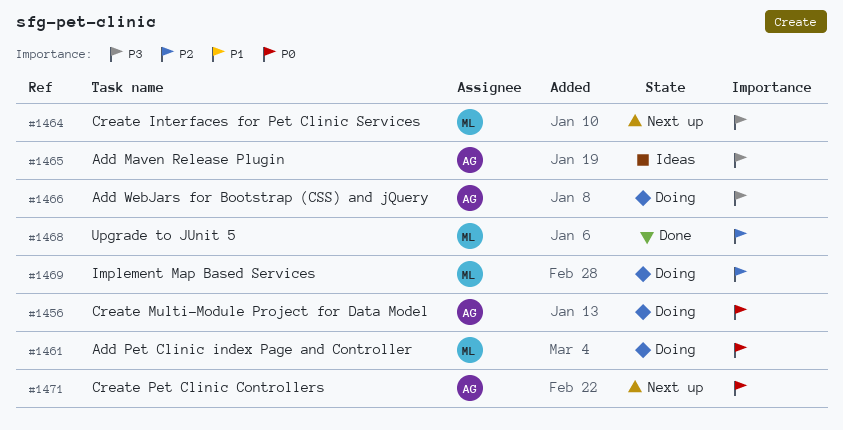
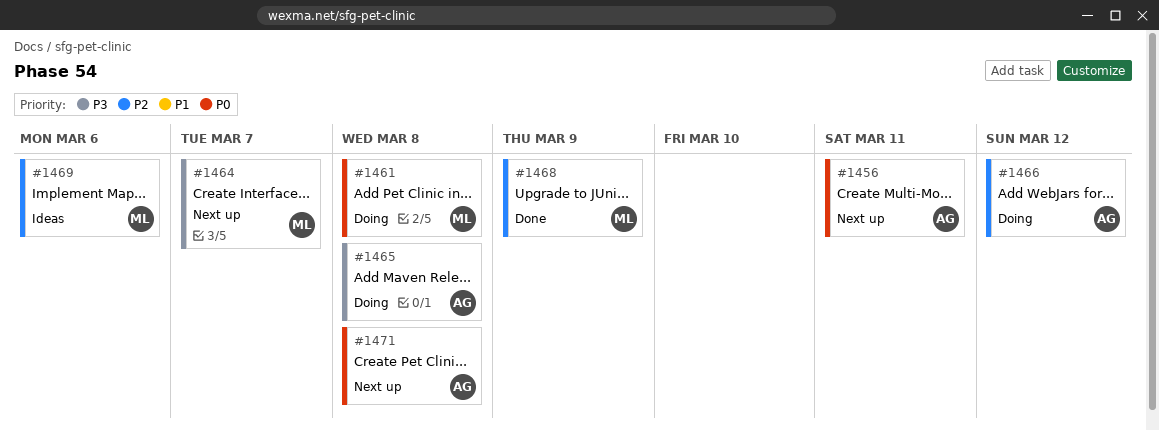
#1456, status: Doing -> Next up
#1465, status: Ideas -> Doing
#1466, priority: P3 -> P2
#1469, status: Doing -> Ideas

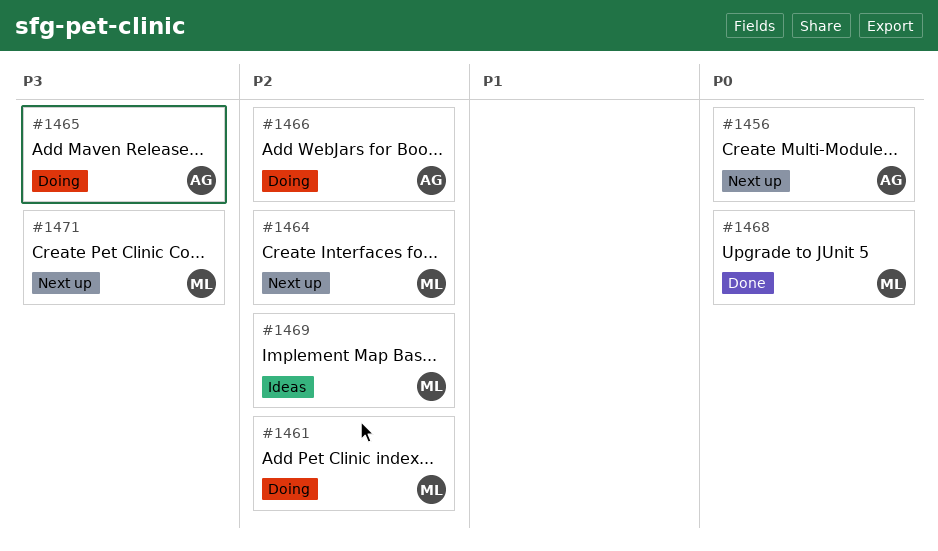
#1461, priority: P0 -> P2
#1464, priority: P3 -> P2
#1468, priority: P2 -> P0
#1471, owner: AG -> ML
#1471, priority: P0 -> P3

